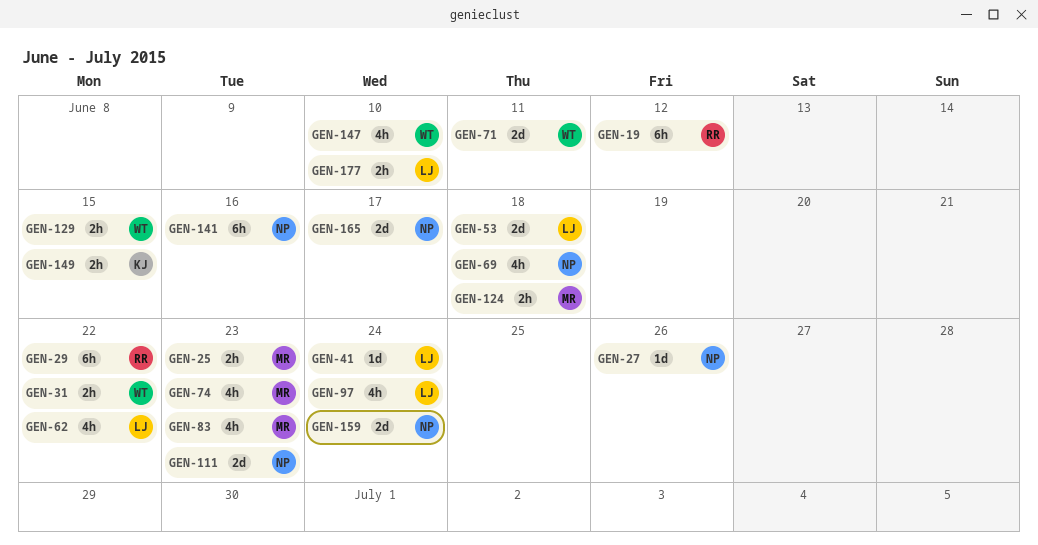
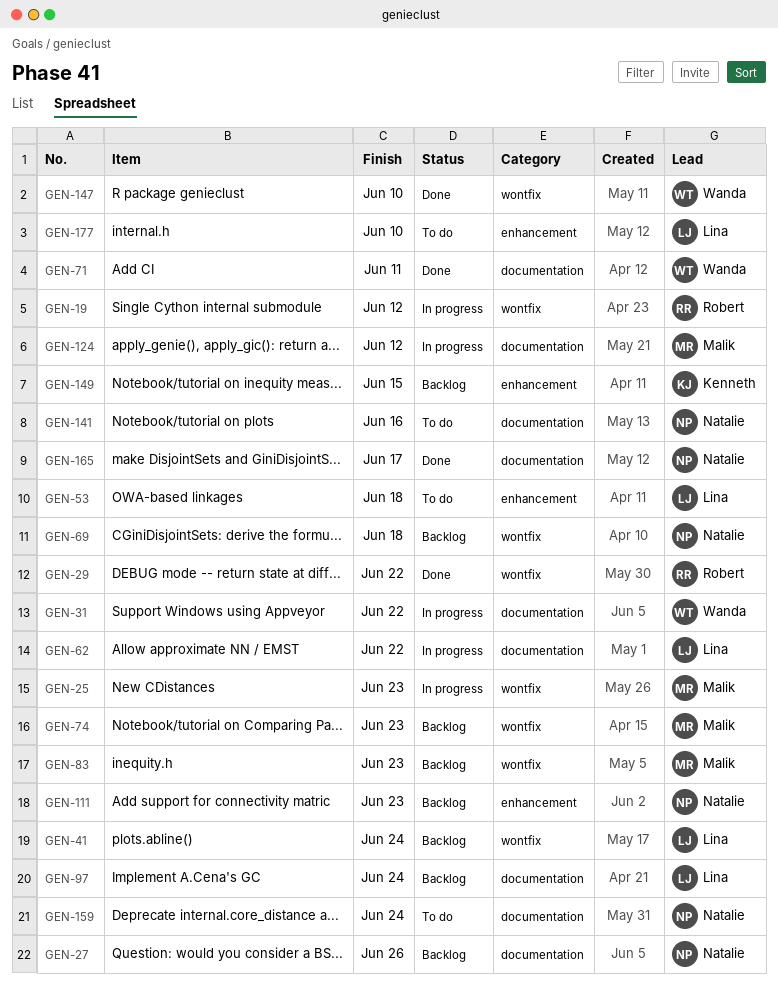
GEN-124, due: Jun 18 -> Jun 12
GEN-129: present -> none

